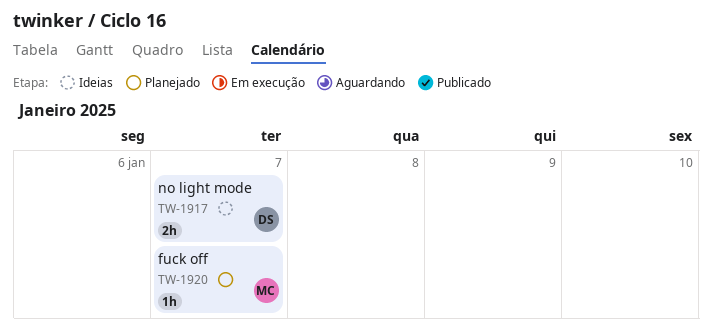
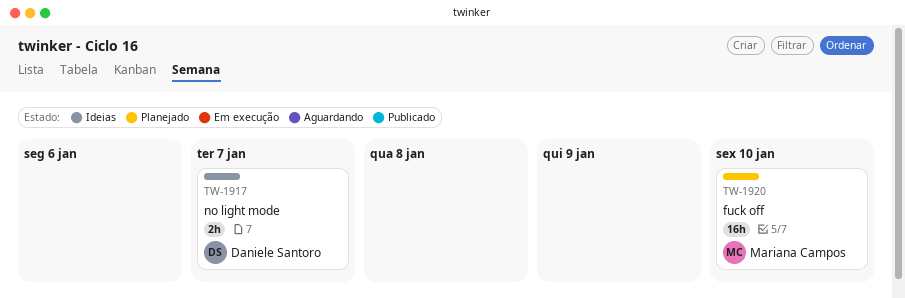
TW-1920, estimate: 1h -> 16h
TW-1920, due: Jan 7 -> Jan 10

